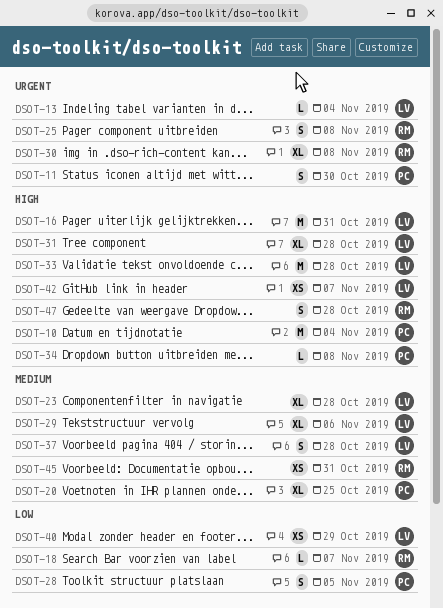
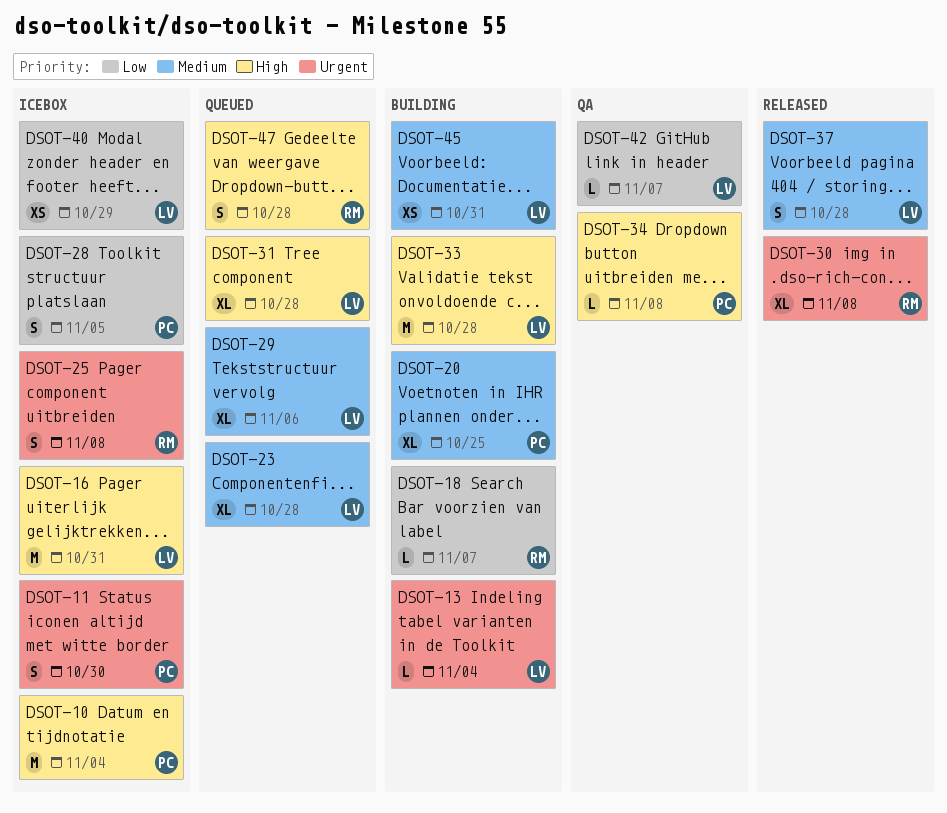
DSOT-42, priority: High -> Low
DSOT-42, estimate: XS -> L
DSOT-45, owner: RM -> LV

